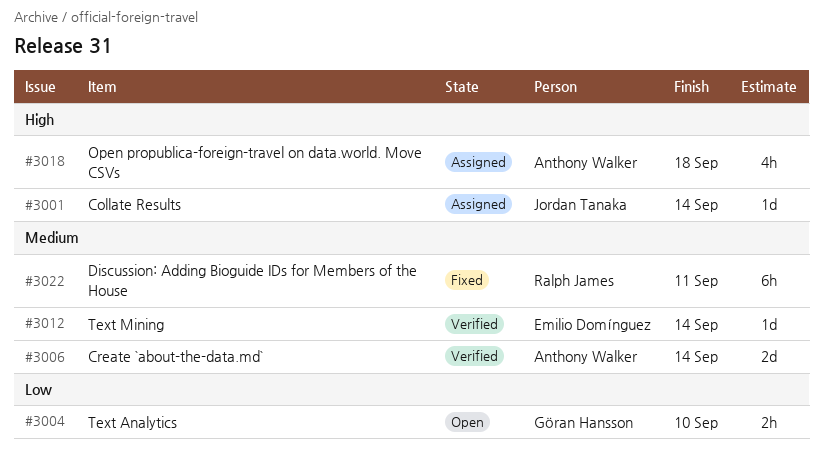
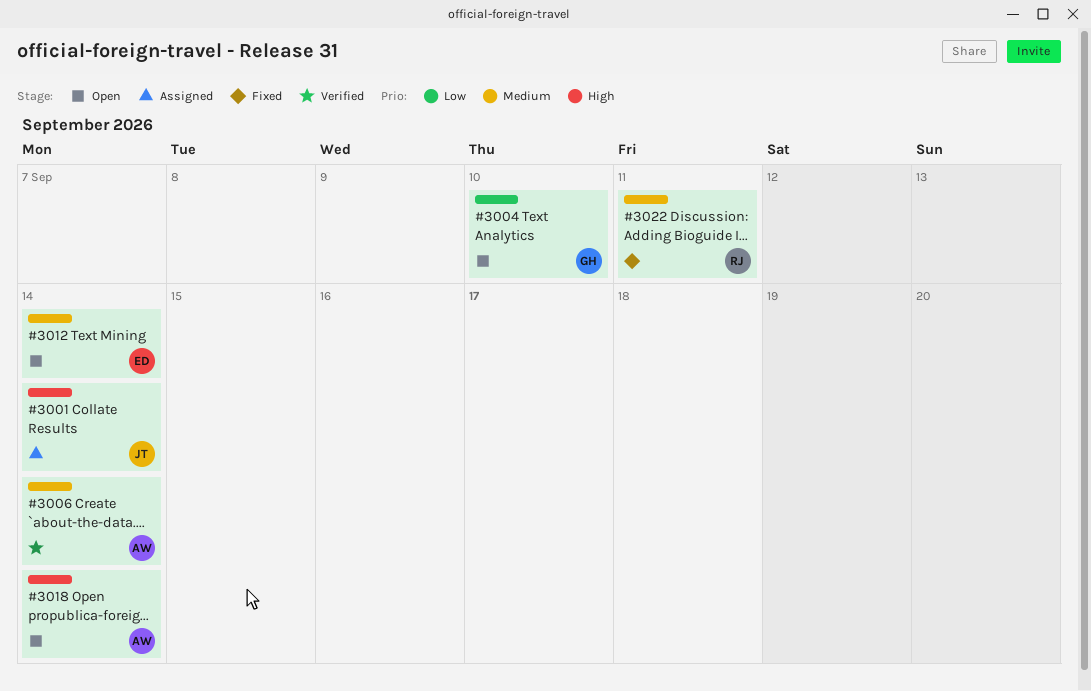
#3012, status: Verified -> Open
#3018, status: Assigned -> Open
#3018, due: Sep 18 -> Sep 14

